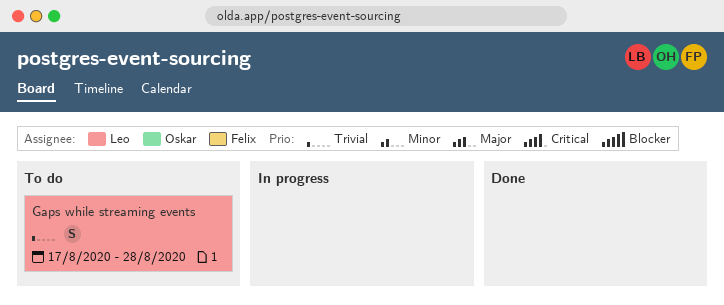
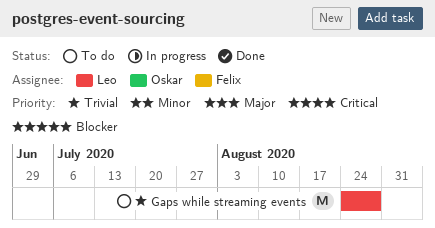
Gaps while streaming events, estimate: S -> M
Gaps while streaming events, start: Aug 17 -> Aug 24

